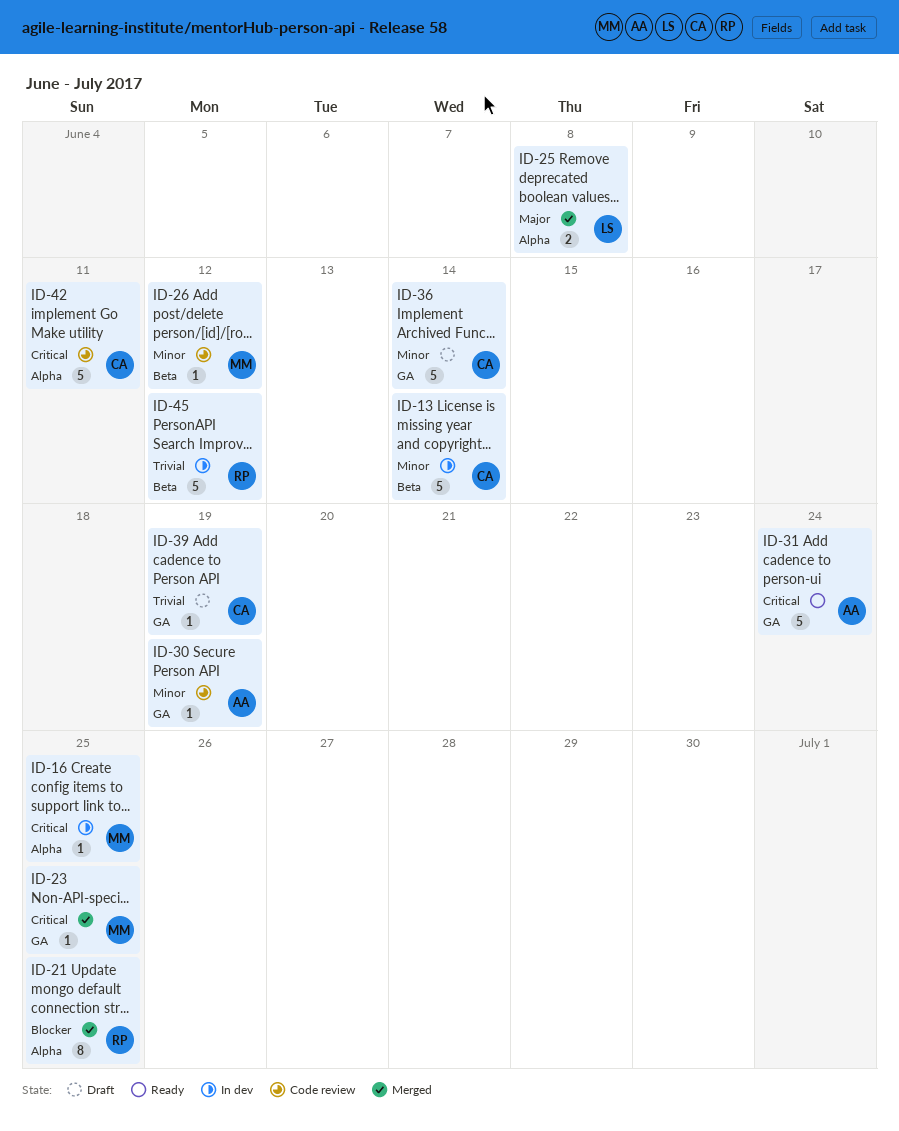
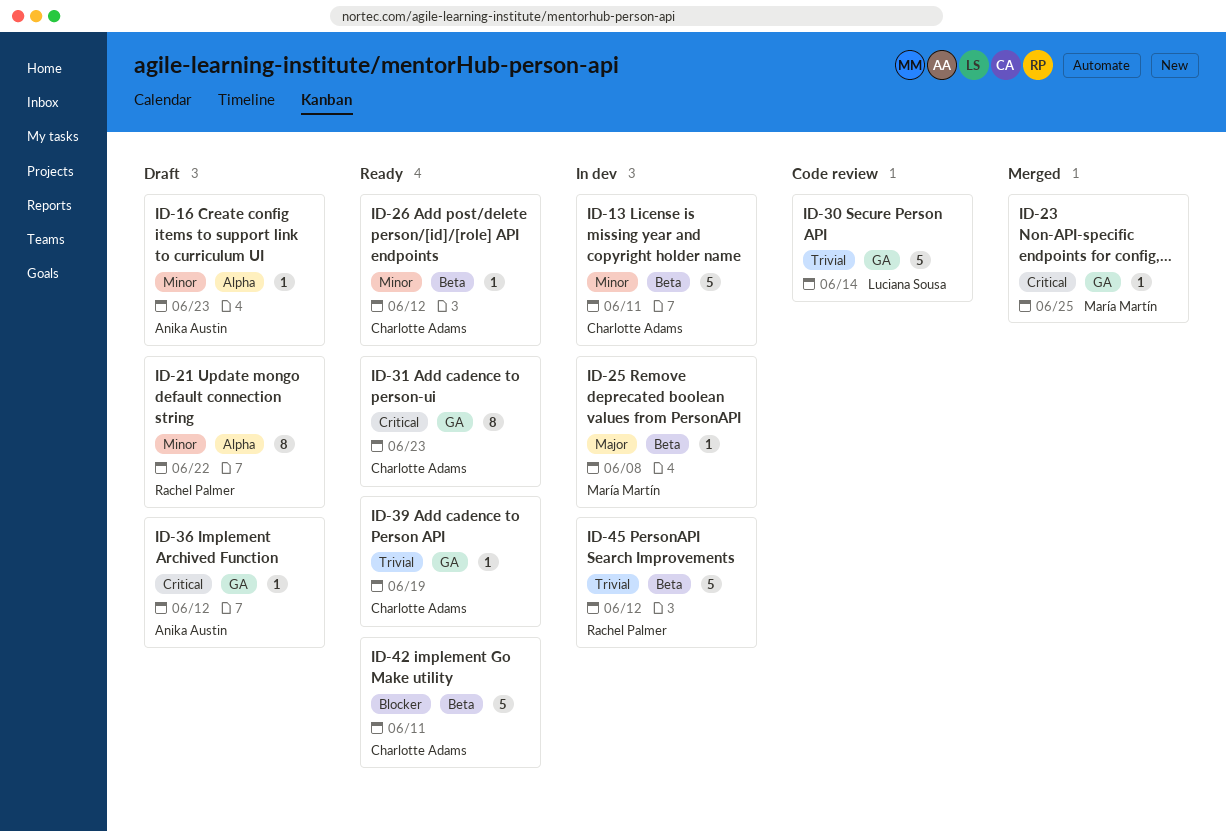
ID-13, due: Jun 14 -> Jun 11
ID-16, status: In dev -> Draft
ID-16, owner: María Martín -> Anika Austin
ID-16, priority: Critical -> Minor
ID-16, due: Jun 25 -> Jun 23
ID-21, status: Merged -> Draft
ID-21, priority: Blocker -> Minor
ID-21, due: Jun 25 -> Jun 22
ID-25, status: Merged -> In dev
ID-25, owner: Luciana Sousa -> María Martín
ID-25, label: Alpha -> Beta
ID-25, estimate: 2 -> 1
ID-26, status: Code review -> Ready
ID-26, owner: María Martín -> Charlotte Adams
ID-30, owner: Anika Austin -> Luciana Sousa
ID-30, priority: Minor -> Trivial
ID-30, estimate: 1 -> 5
ID-30, due: Jun 19 -> Jun 14
ID-31, owner: Anika Austin -> Charlotte Adams
ID-31, estimate: 5 -> 8
ID-31, due: Jun 24 -> Jun 23
ID-36, owner: Charlotte Adams -> Anika Austin
ID-36, priority: Minor -> Critical
ID-36, estimate: 5 -> 1
ID-36, due: Jun 14 -> Jun 12
ID-39, status: Draft -> Ready
ID-42, status: Code review -> Ready
ID-42, priority: Critical -> Blocker
ID-42, label: Alpha -> Beta

